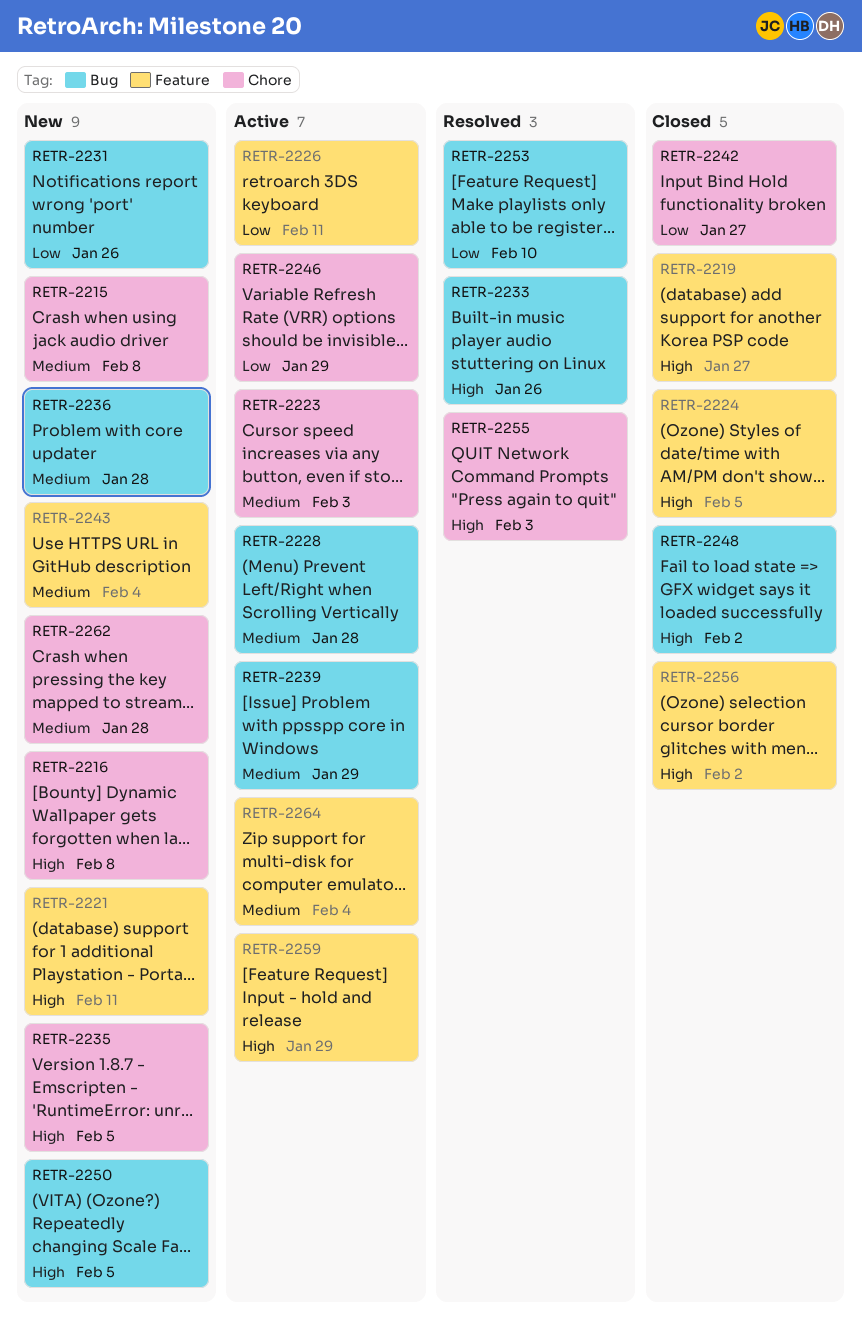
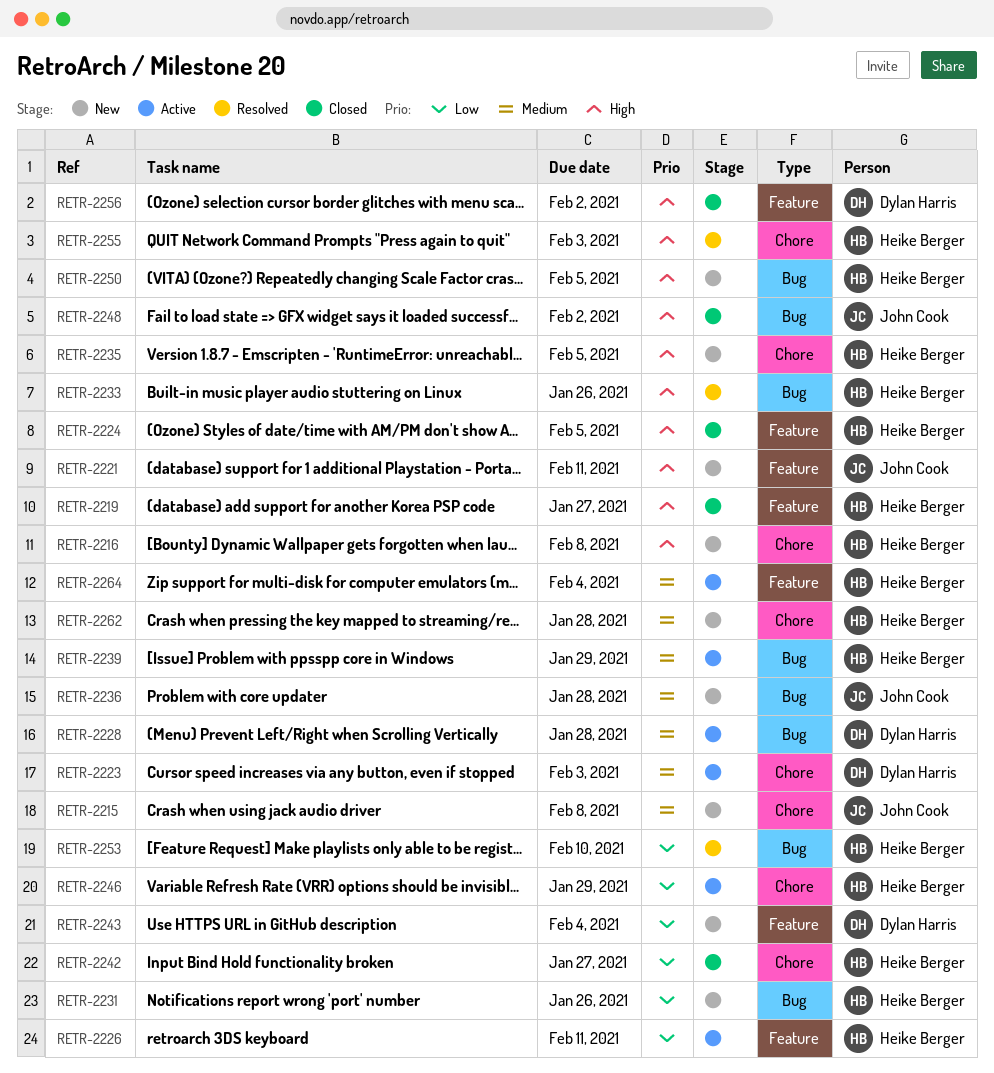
RETR-2243, priority: Medium -> Low
RETR-2259: present -> none

